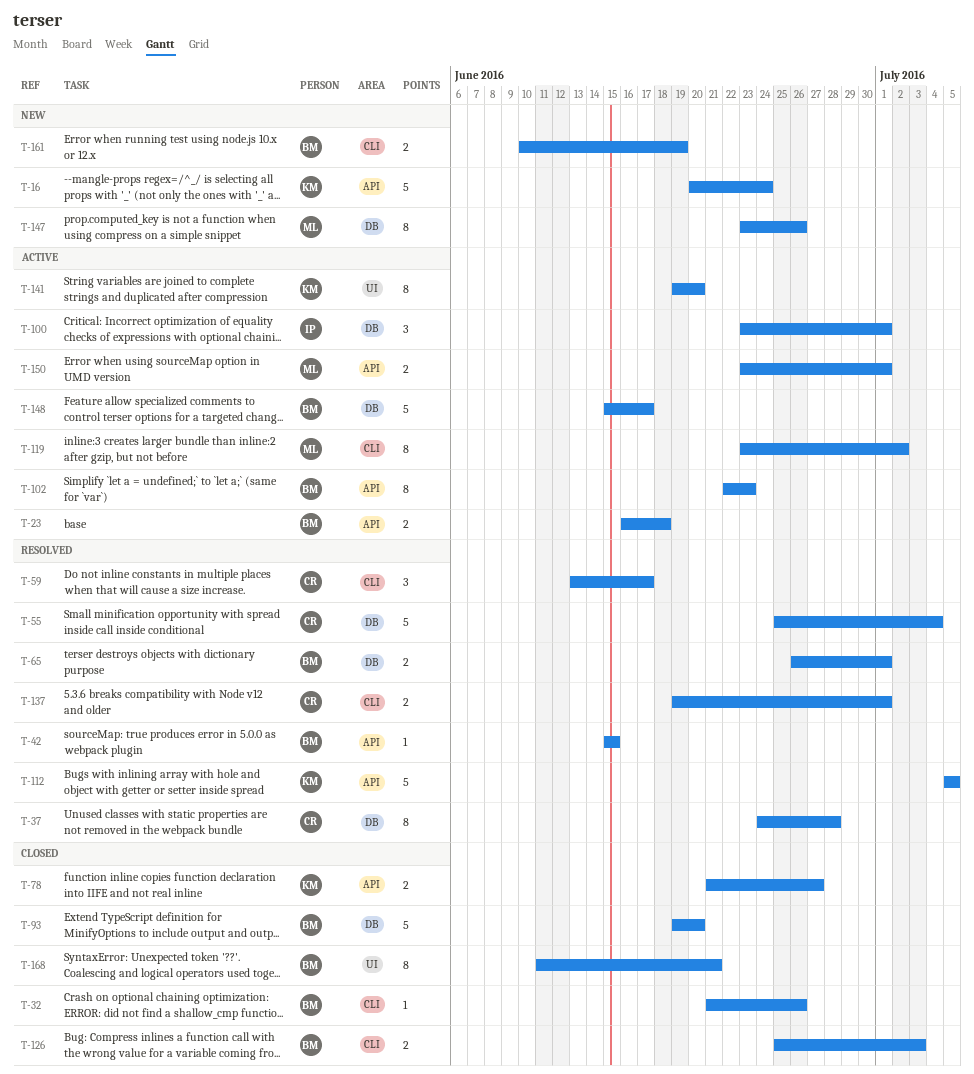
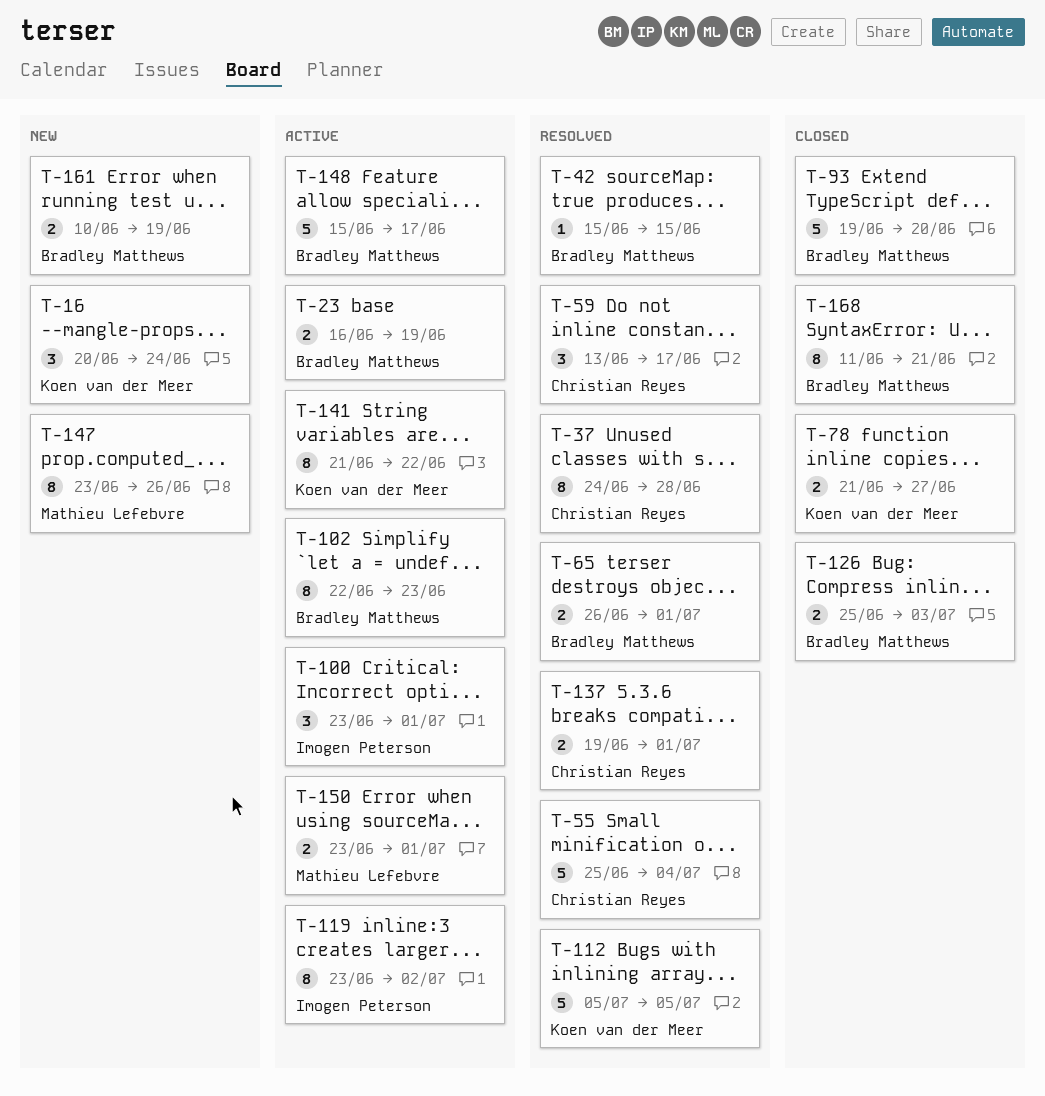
T-16, estimate: 5 -> 3
T-23, due: Jun 18 -> Jun 19
T-32: present -> none
T-119, owner: Mathieu Lefebvre -> Imogen Peterson
T-141, start: Jun 19 -> Jun 21
T-141, due: Jun 20 -> Jun 22

